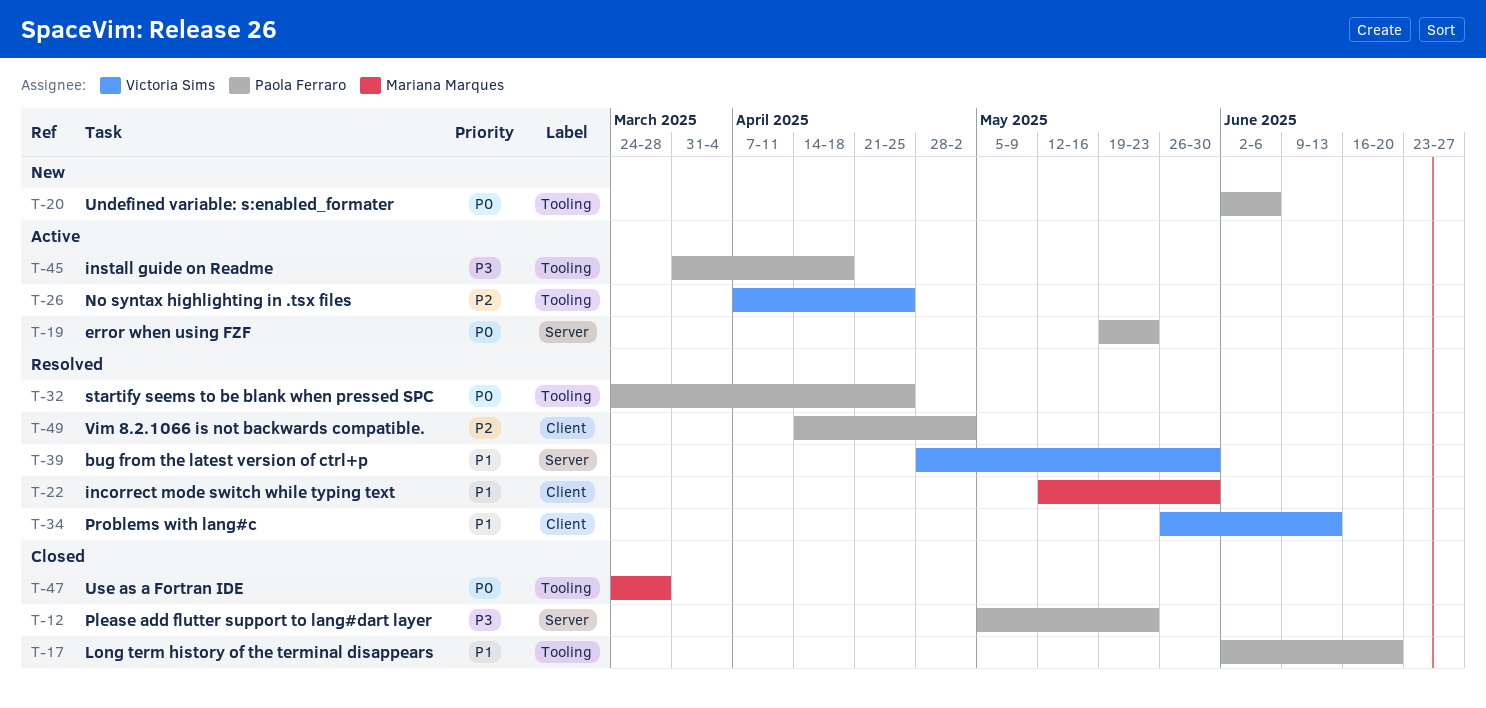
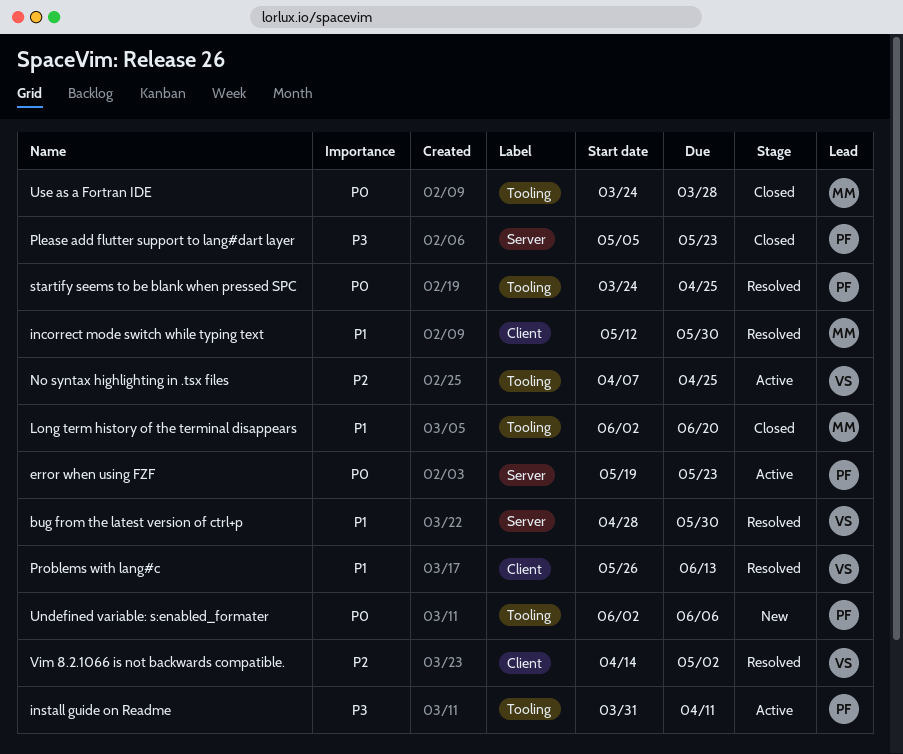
install guide on Readme, due: Apr 18 -> Apr 11
Long term history of the terminal disappears, owner: Paola Ferraro -> Mariana Marques
Vim 8.2.1066 is not backwards compatible., owner: Paola Ferraro -> Victoria Sims

